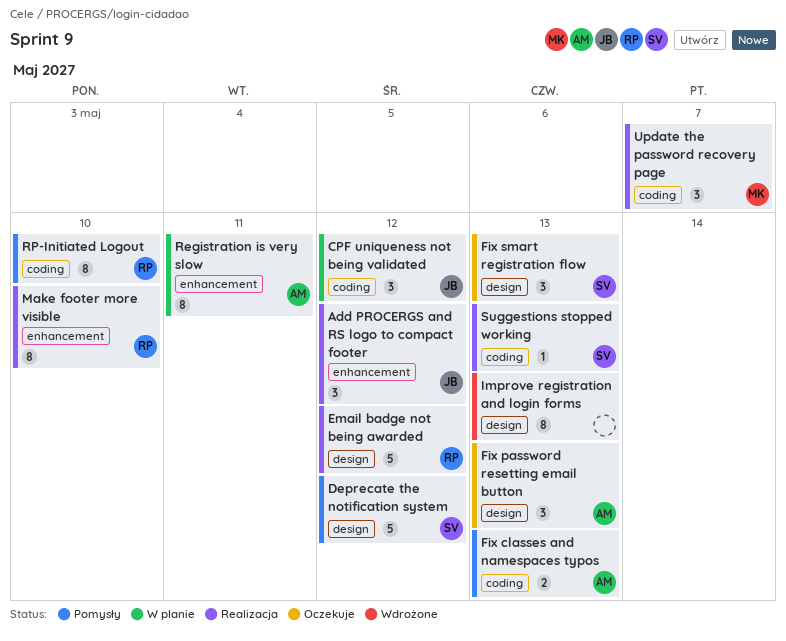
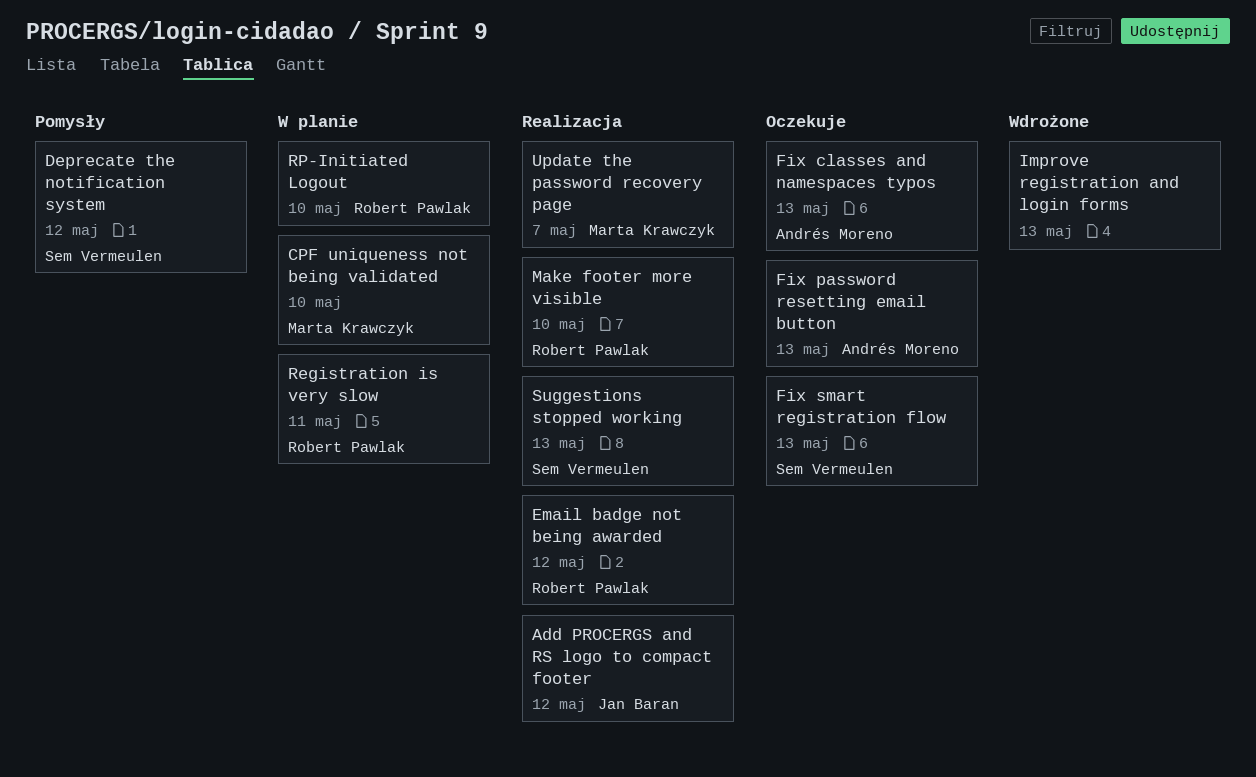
CPF uniqueness not being validated, owner: Jan Baran -> Marta Krawczyk
CPF uniqueness not being validated, due: May 12 -> May 10
Fix classes and namespaces typos, status: Pomysły -> Oczekuje
Registration is very slow, owner: Andrés Moreno -> Robert Pawlak
RP-Initiated Logout, status: Pomysły -> W planie

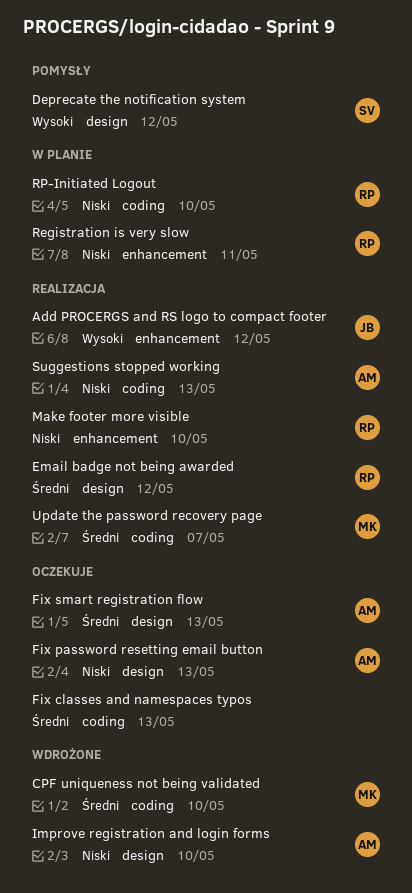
CPF uniqueness not being validated, status: W planie -> Wdrożone
Fix classes and namespaces typos, owner: Andrés Moreno -> none
Fix smart registration flow, owner: Sem Vermeulen -> Andrés Moreno
Improve registration and login forms, owner: none -> Andrés Moreno
Improve registration and login forms, due: May 13 -> May 10
Suggestions stopped working, owner: Sem Vermeulen -> Andrés Moreno

